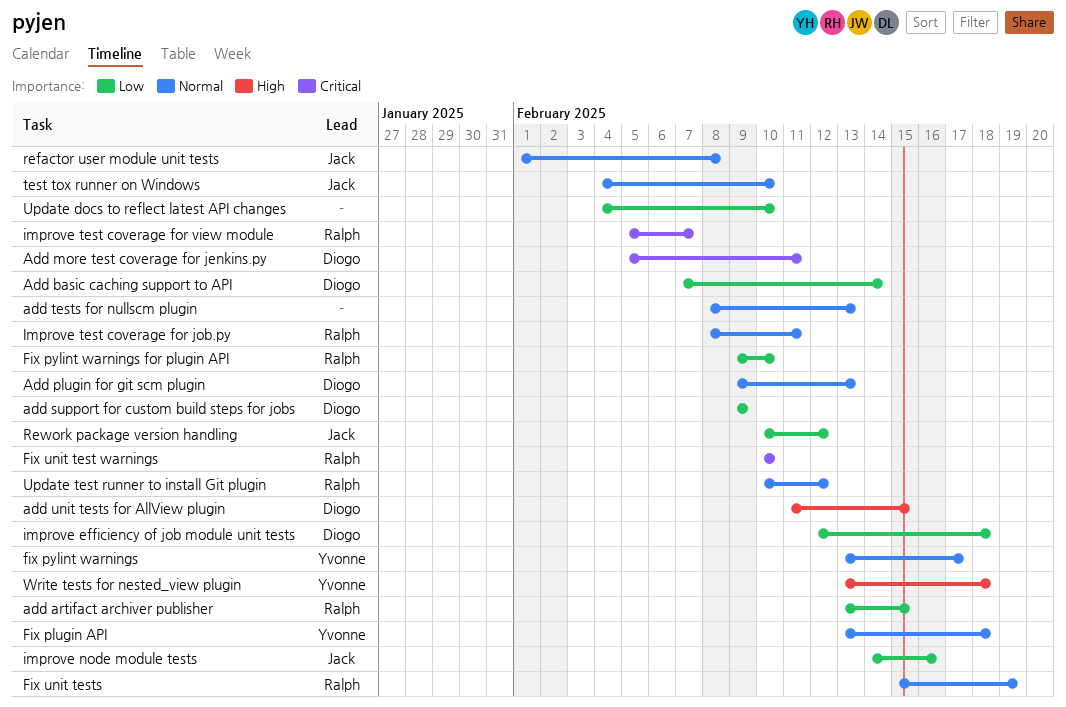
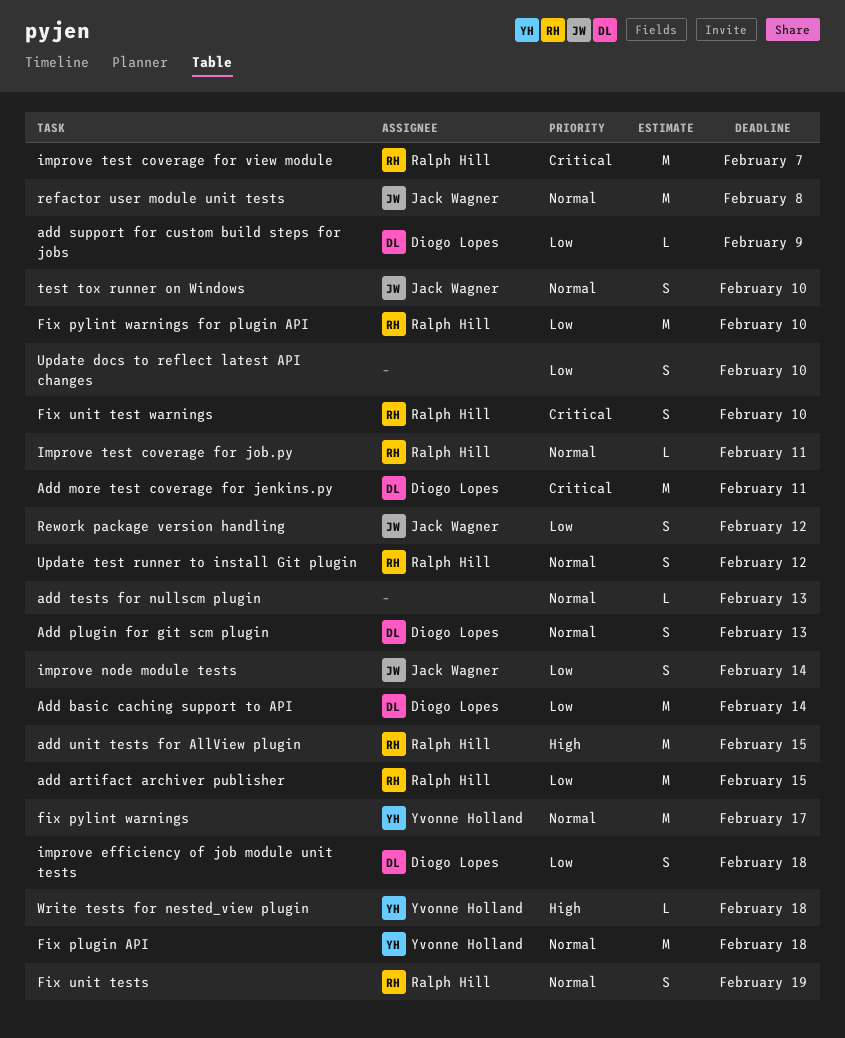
add unit tests for AllView plugin, owner: Diogo Lopes -> Ralph Hill
improve node module tests, due: Feb 16 -> Feb 14

